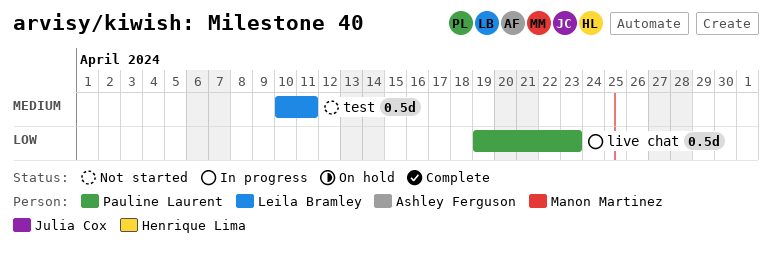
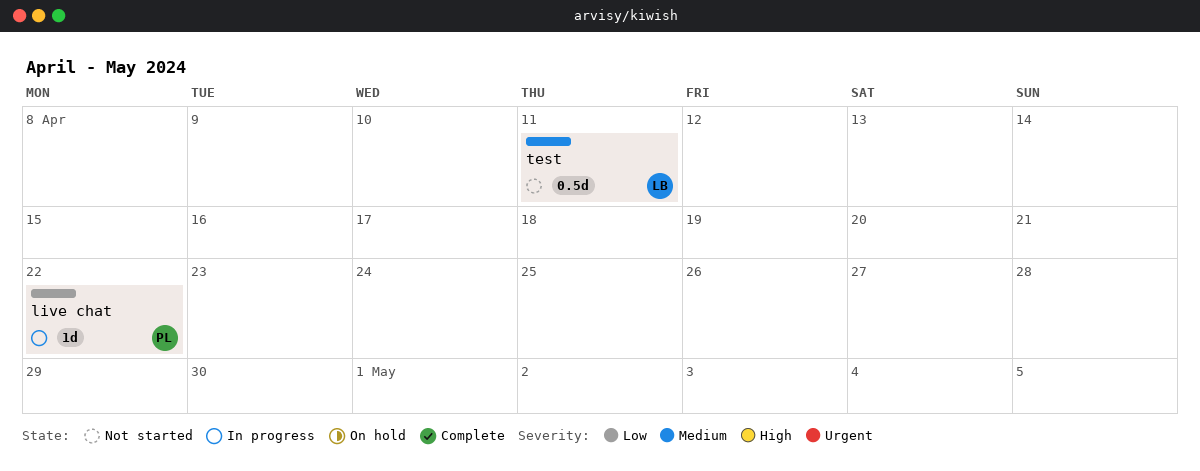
live chat, estimate: 0.5d -> 1d
live chat, due: Apr 23 -> Apr 22

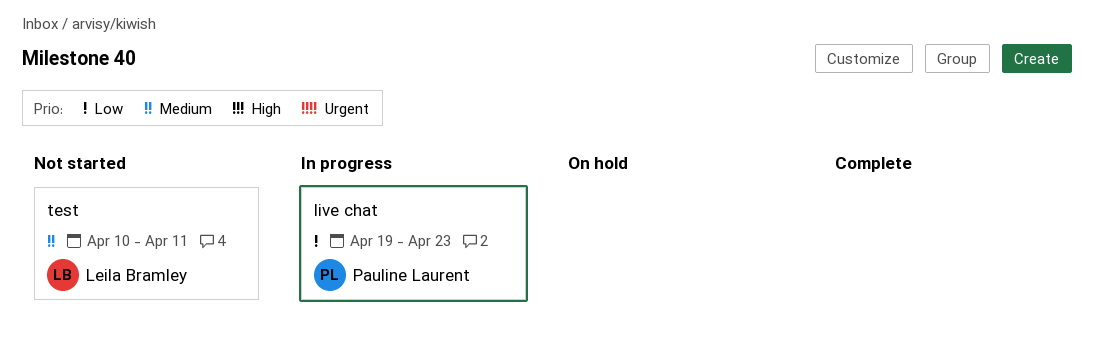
live chat, due: Apr 22 -> Apr 23

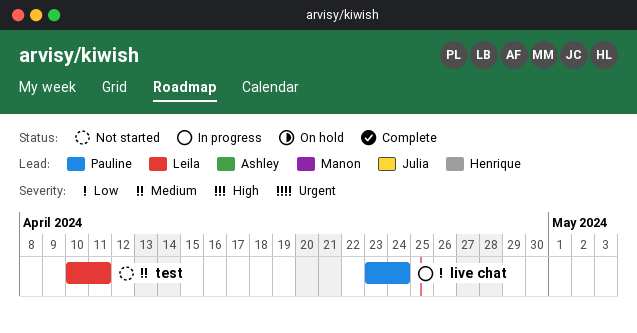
live chat, start: Apr 19 -> Apr 23
live chat, due: Apr 23 -> Apr 24

